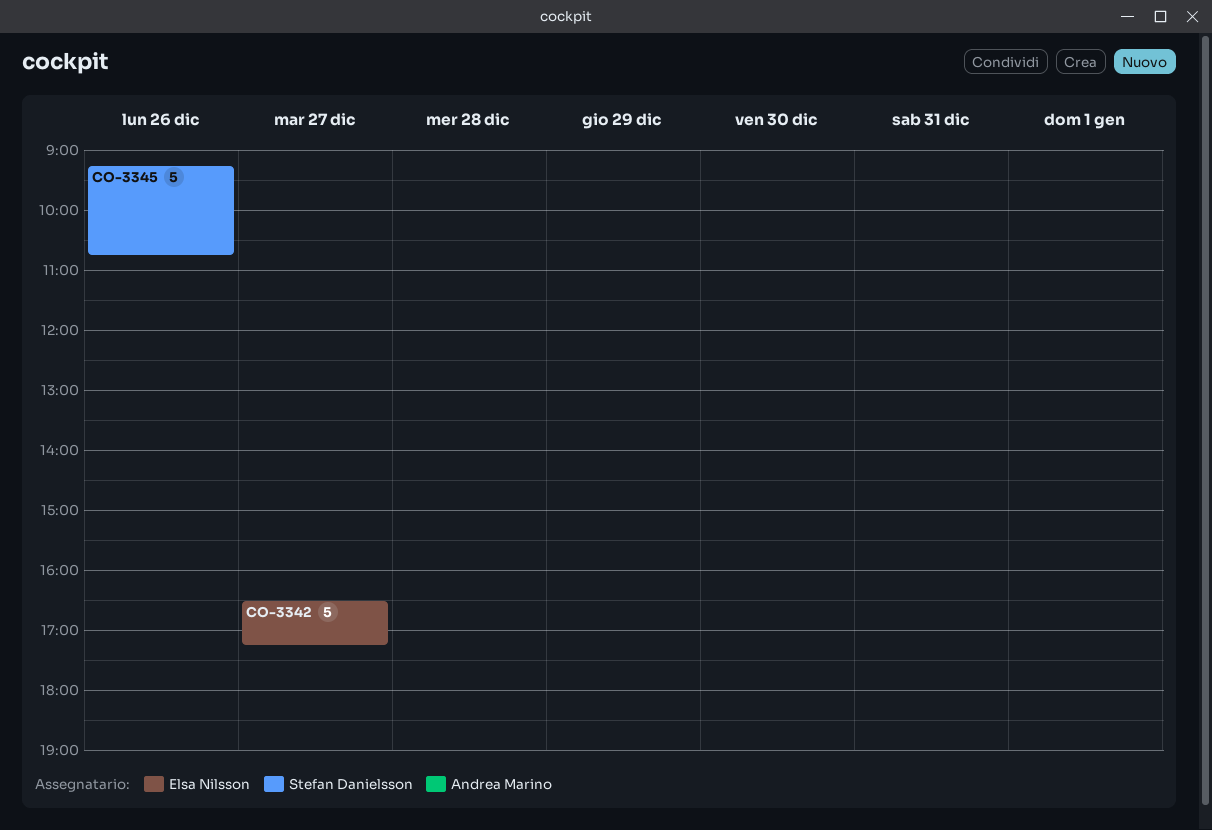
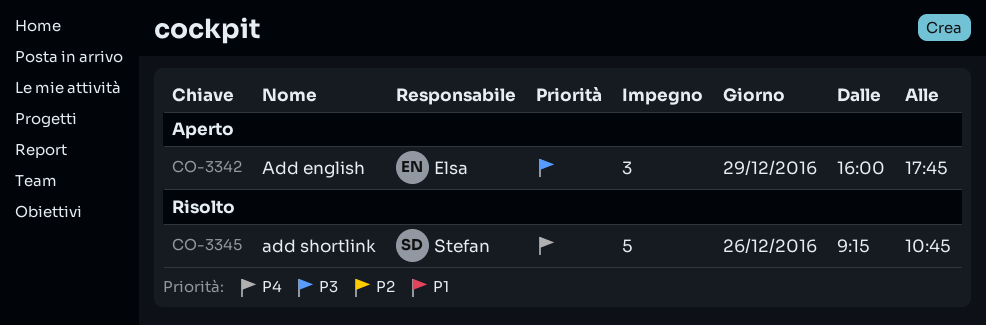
CO-3342, estimate: 5 -> 3
CO-3342, day: Dec 27 -> Dec 29
CO-3342, begins: 16:30 -> 16:00
CO-3342, ends: 17:15 -> 17:45

